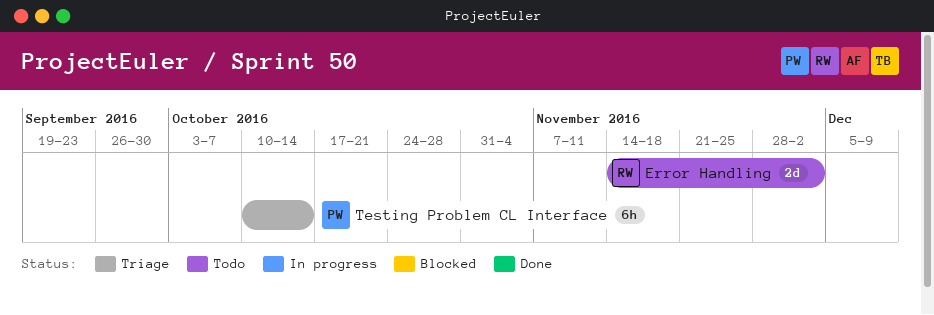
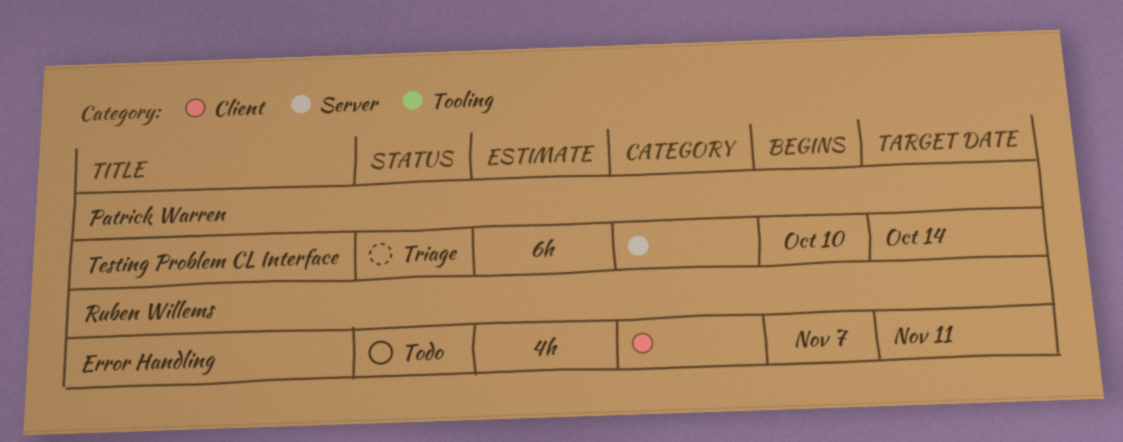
Error Handling, estimate: 2d -> 4h
Error Handling, start: Nov 14 -> Nov 7
Error Handling, due: Dec 2 -> Nov 11

